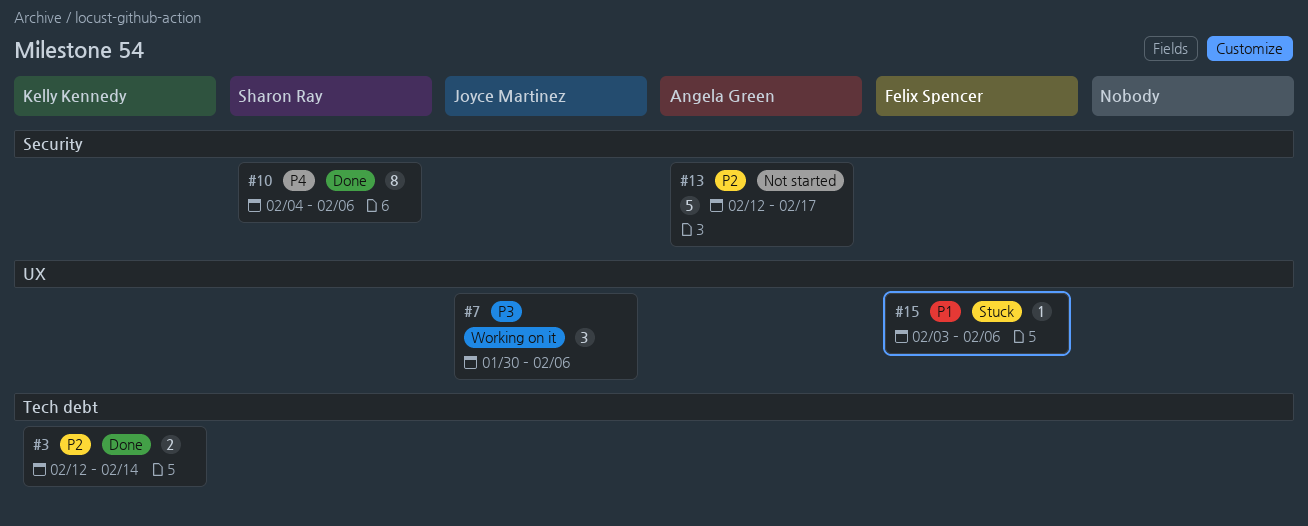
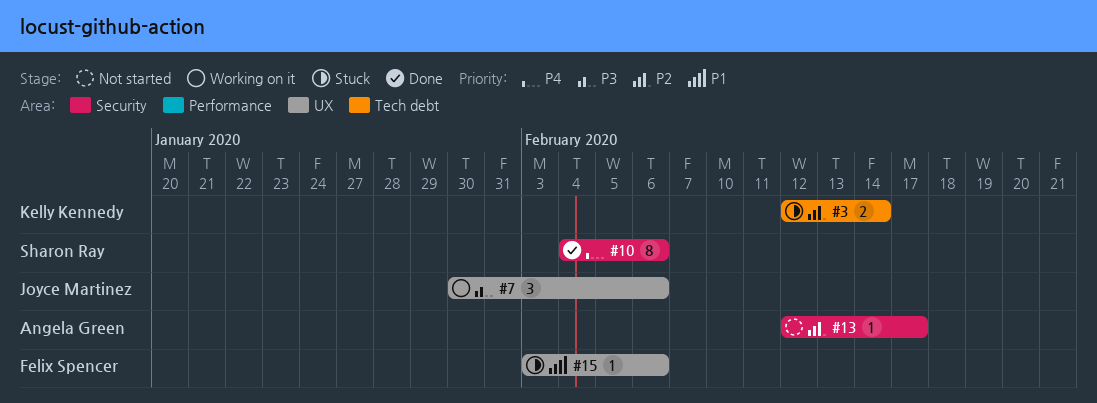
#3, status: Done -> Stuck
#13, estimate: 5 -> 1

